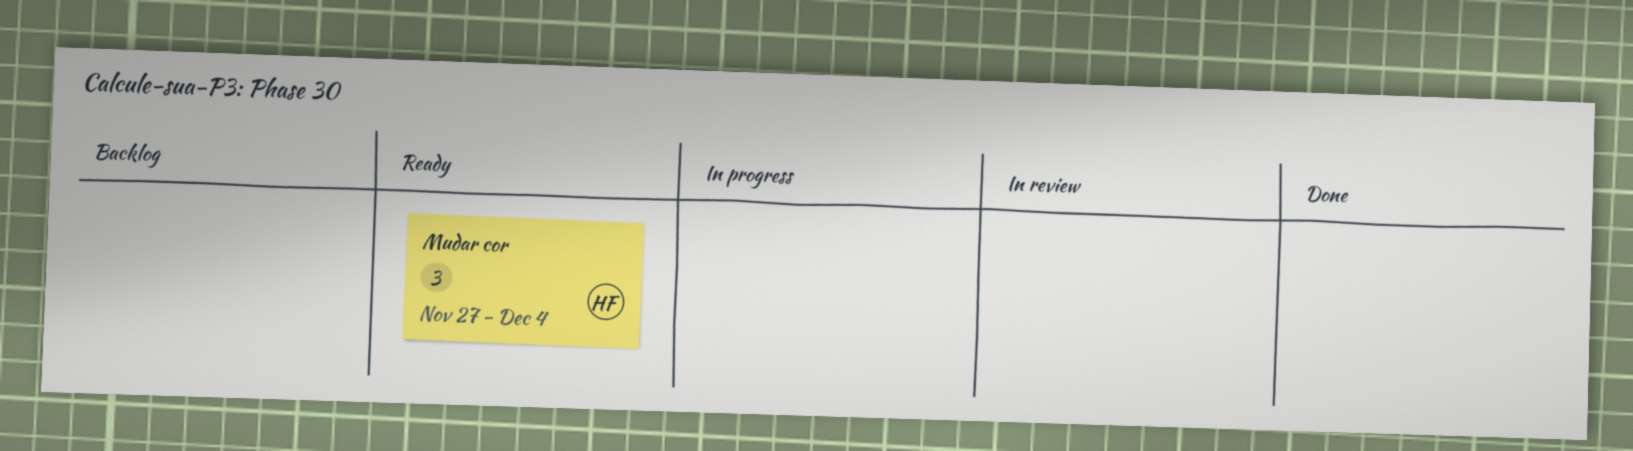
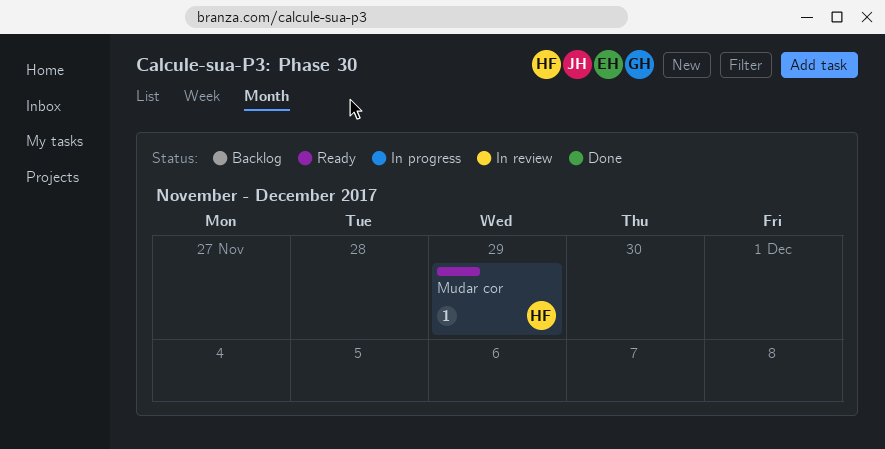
Mudar cor, estimate: 3 -> 1
Mudar cor, due: Dec 4 -> Nov 29

